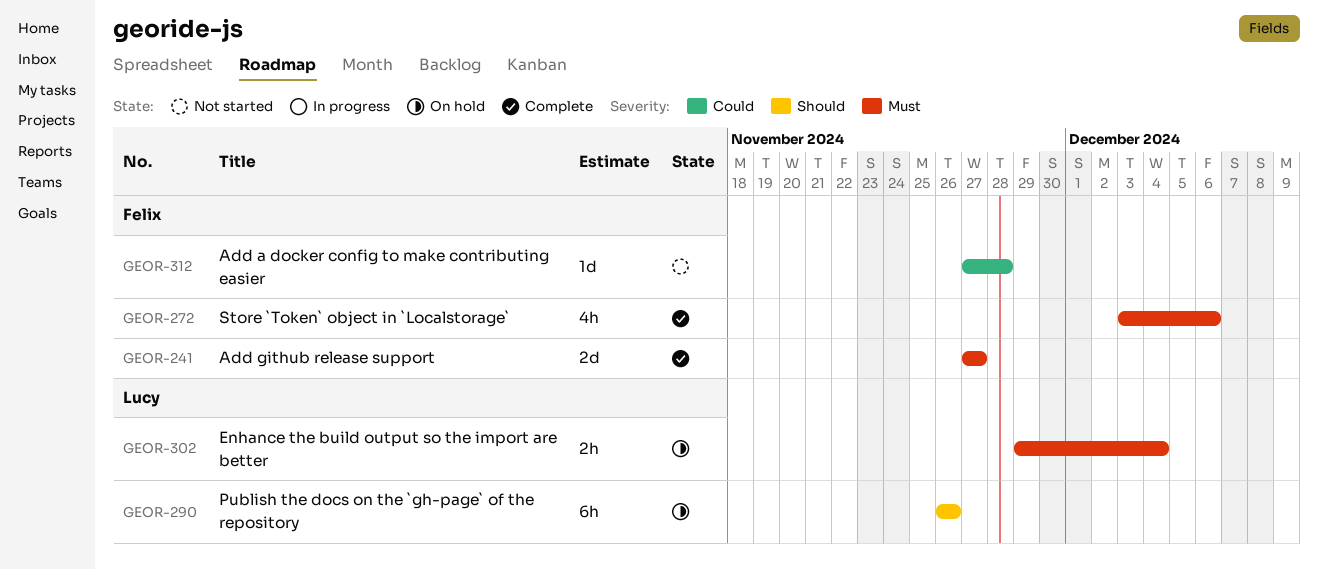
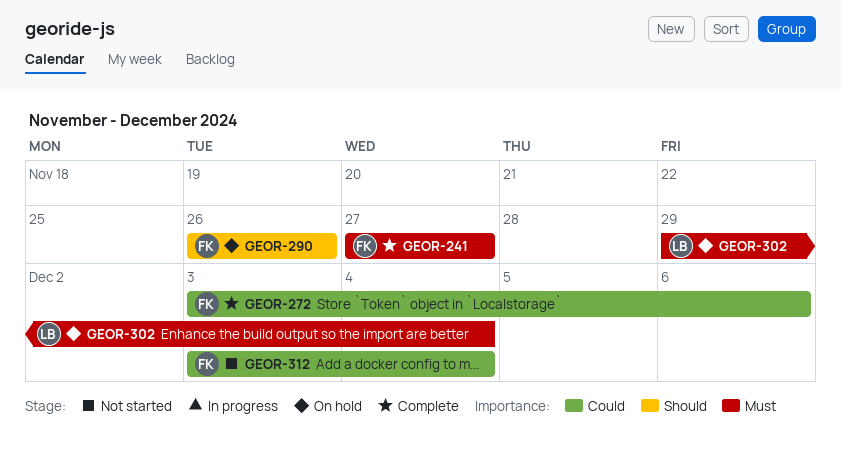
GEOR-272, priority: Must -> Could
GEOR-290, owner: Lucy -> Felix
GEOR-312, start: Nov 27 -> Dec 3
GEOR-312, due: Nov 28 -> Dec 4

